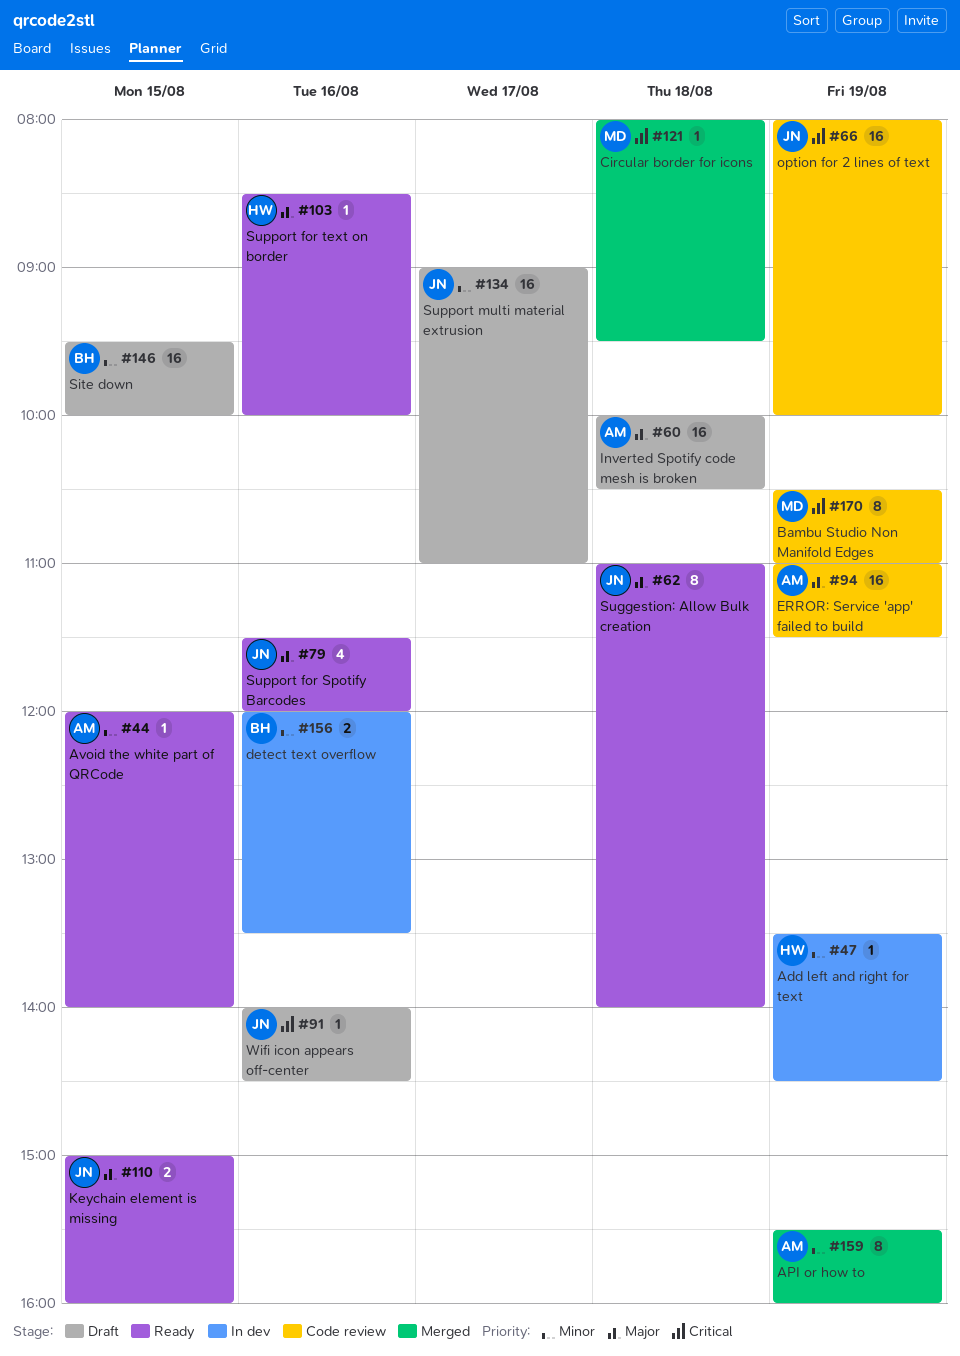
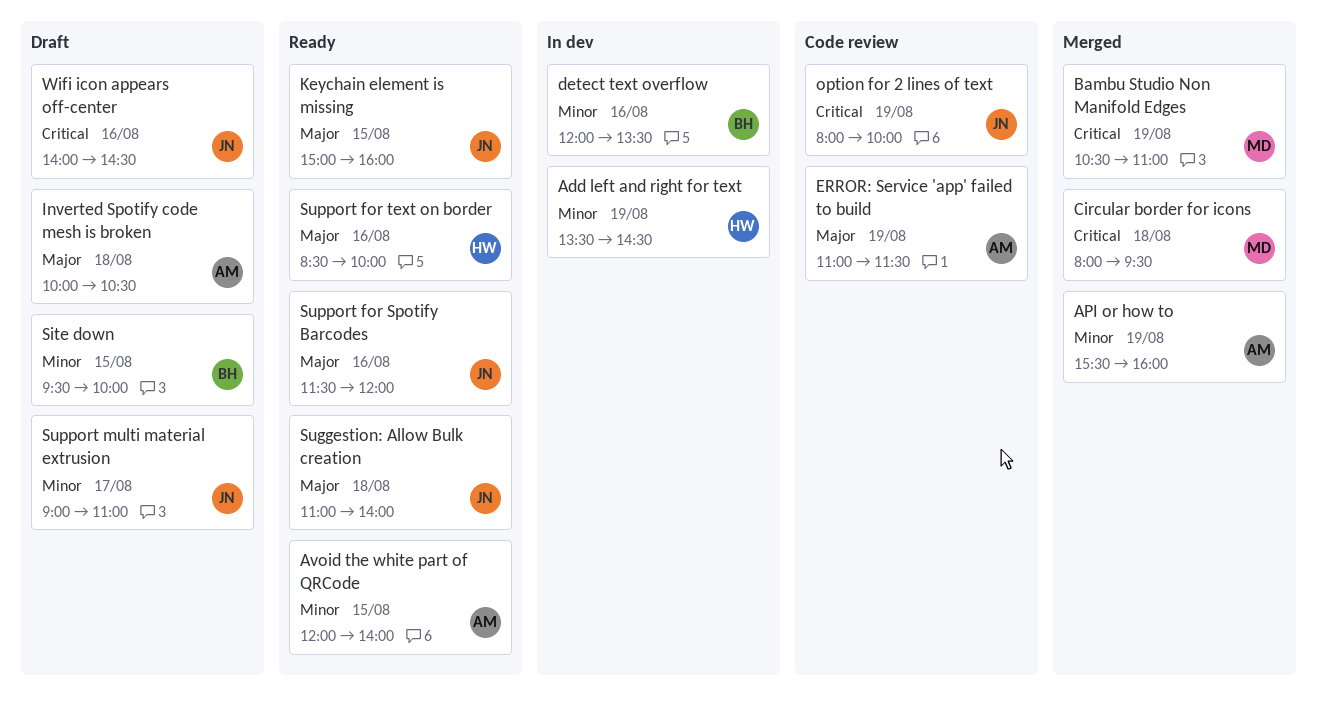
Bambu Studio Non Manifold Edges, status: Code review -> Merged

